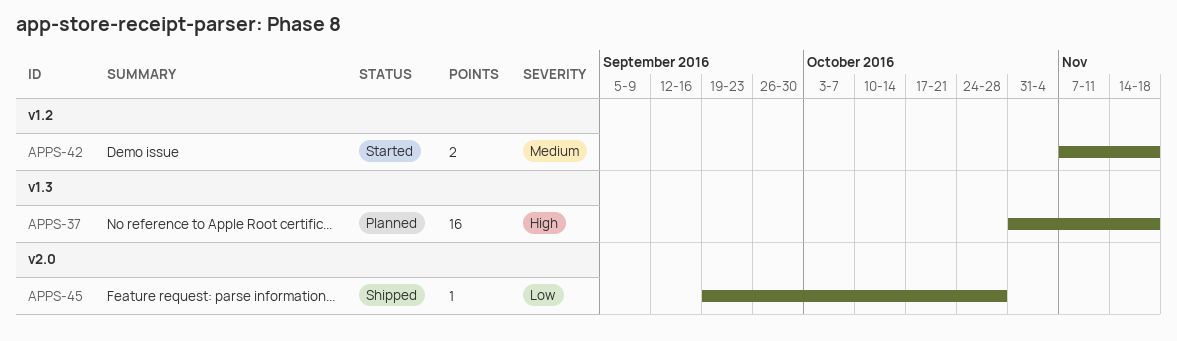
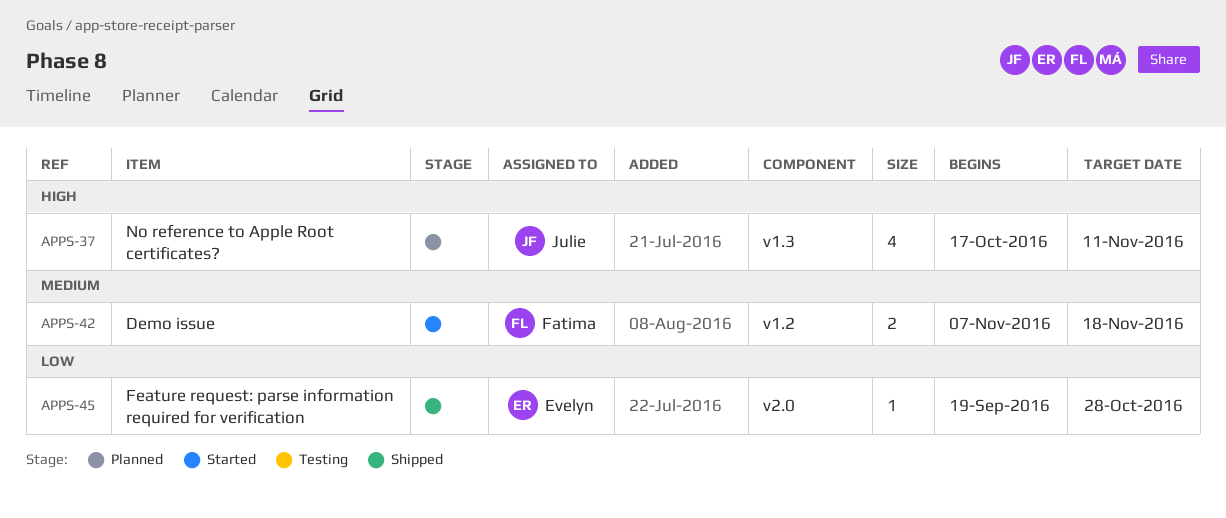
APPS-37, estimate: 16 -> 4
APPS-37, start: Oct 31 -> Oct 17
APPS-37, due: Nov 18 -> Nov 11

